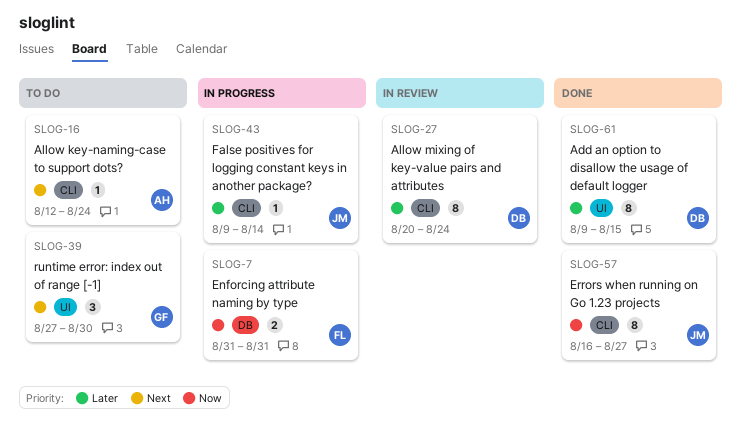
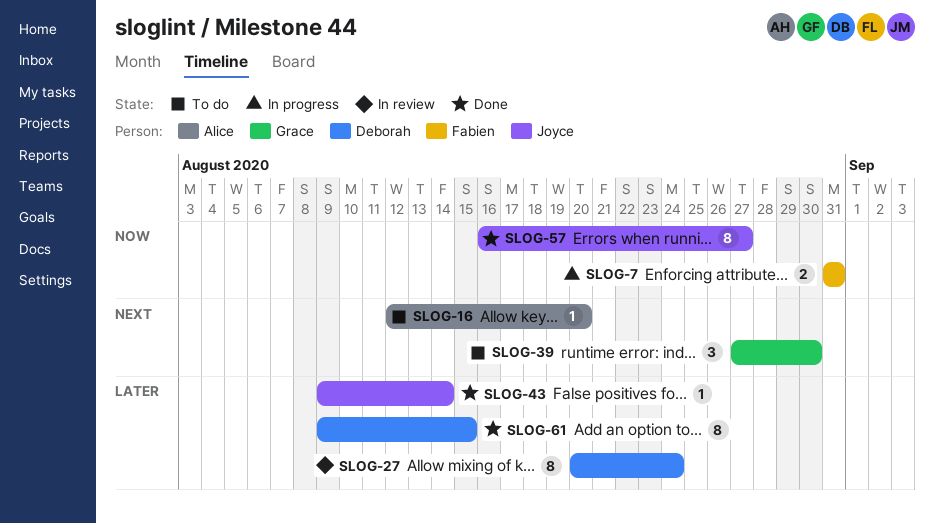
SLOG-16, due: Aug 24 -> Aug 20
SLOG-43, status: In progress -> Done

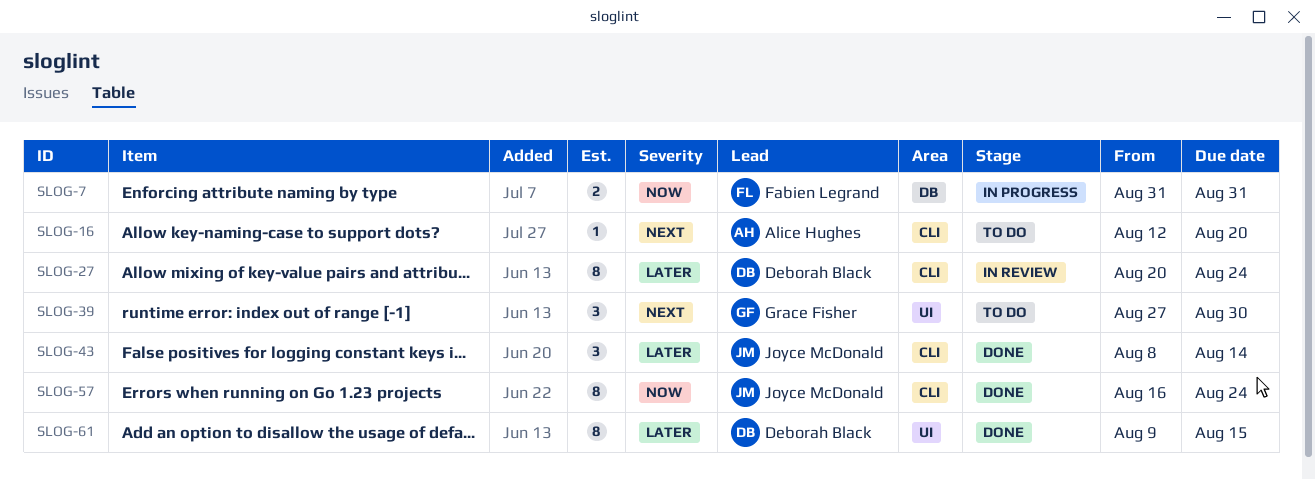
SLOG-43, estimate: 1 -> 3
SLOG-43, start: Aug 9 -> Aug 8
SLOG-57, due: Aug 27 -> Aug 24

